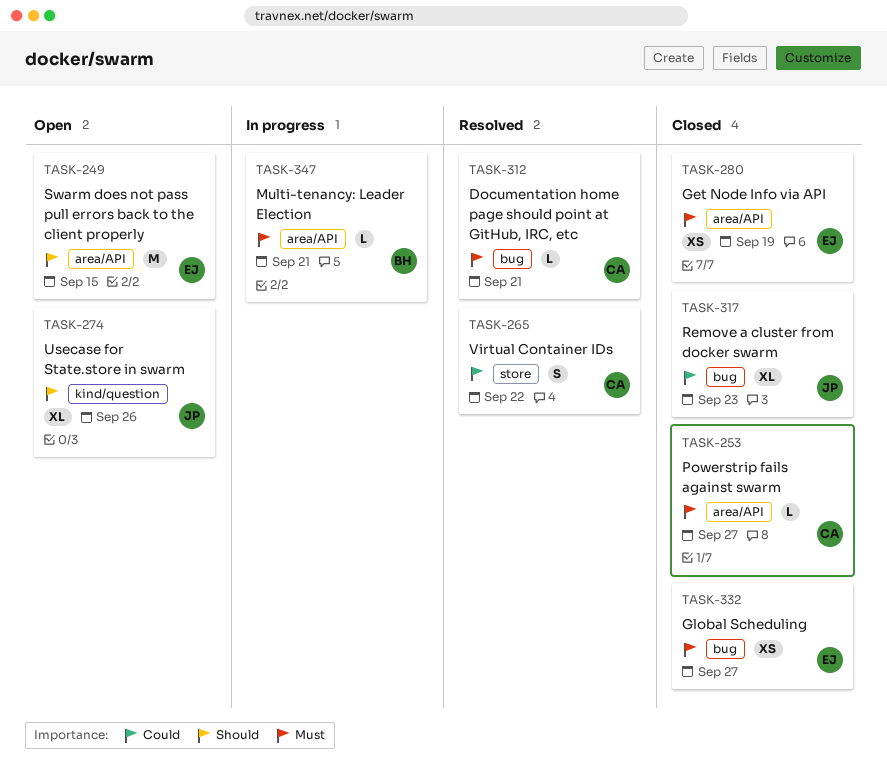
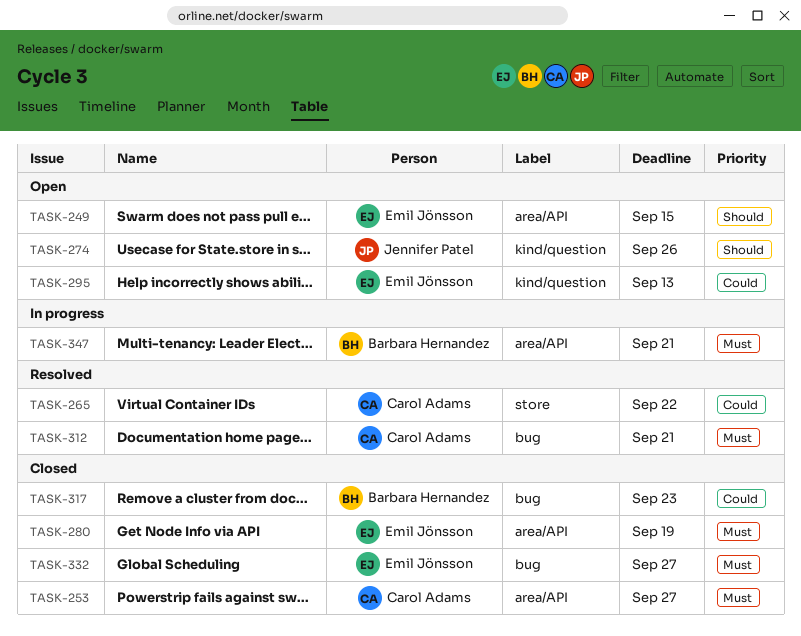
TASK-295: none -> present
TASK-317, owner: Jennifer Patel -> Barbara Hernandez

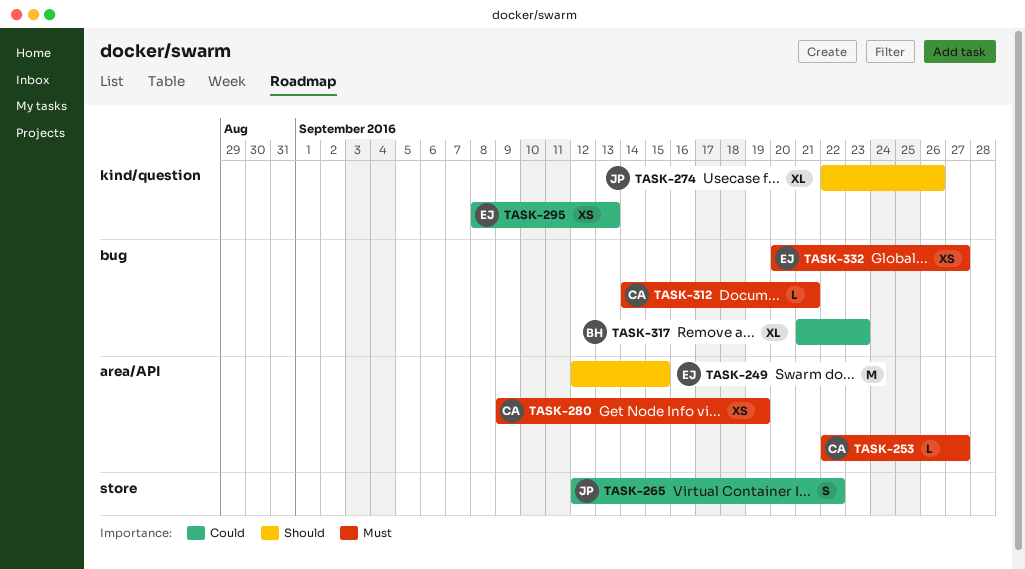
TASK-265, owner: Carol Adams -> Jennifer Patel
TASK-280, owner: Emil Jönsson -> Carol Adams
TASK-347: present -> none

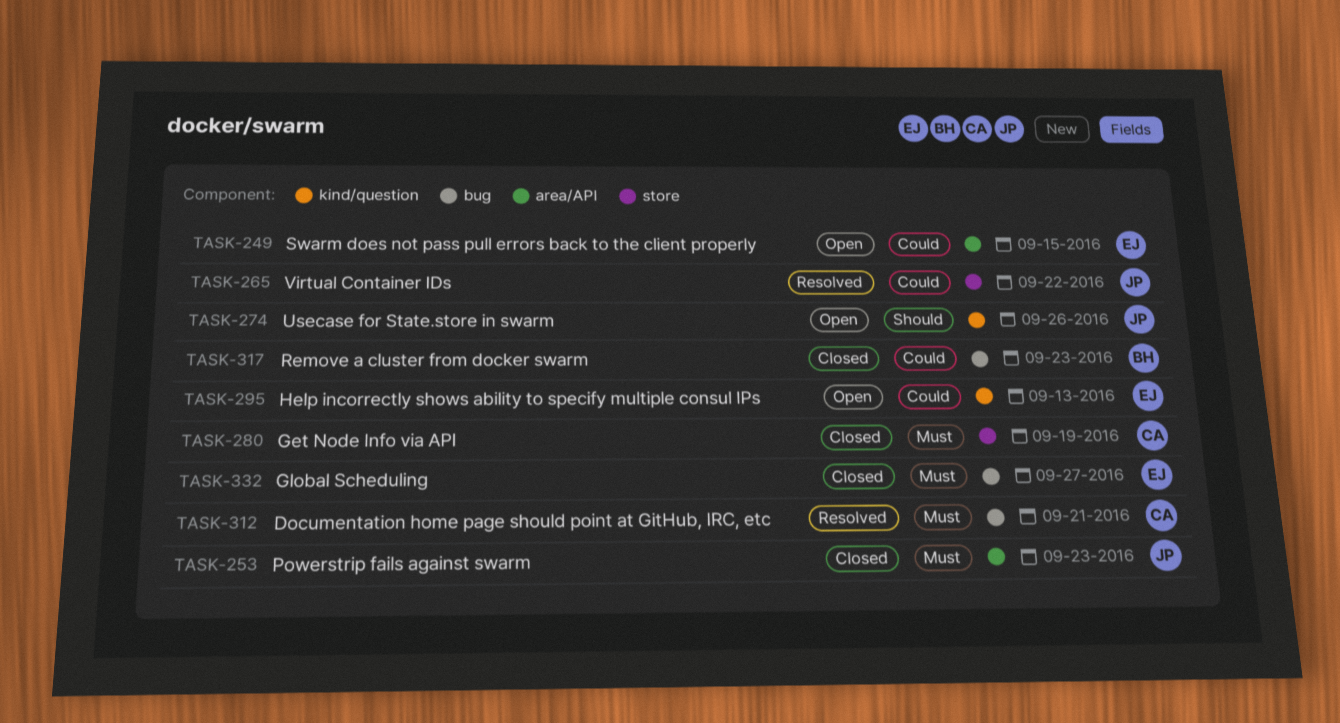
TASK-249, priority: Should -> Could
TASK-253, owner: CA -> JP
TASK-253, due: Sep 27 -> Sep 23
TASK-280, label: area/API -> store

